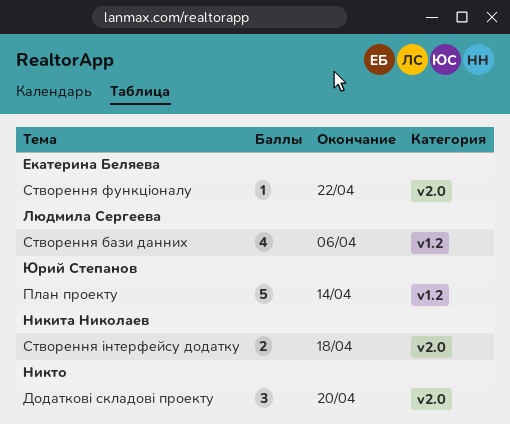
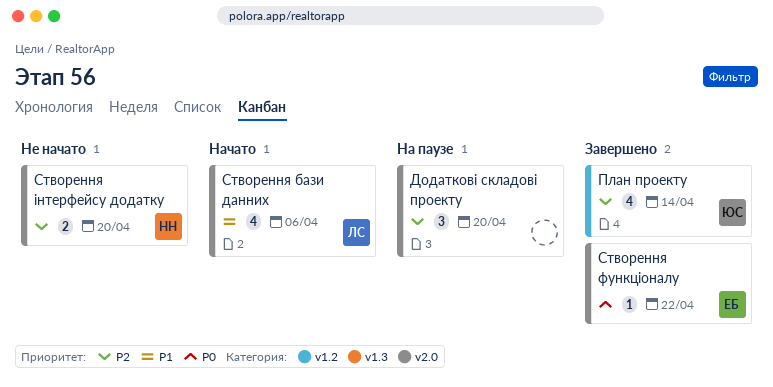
План проекту, estimate: 5 -> 4
Створення бази данних, label: v1.2 -> v2.0
Створення інтерфейсу додатку, due: Apr 18 -> Apr 20

